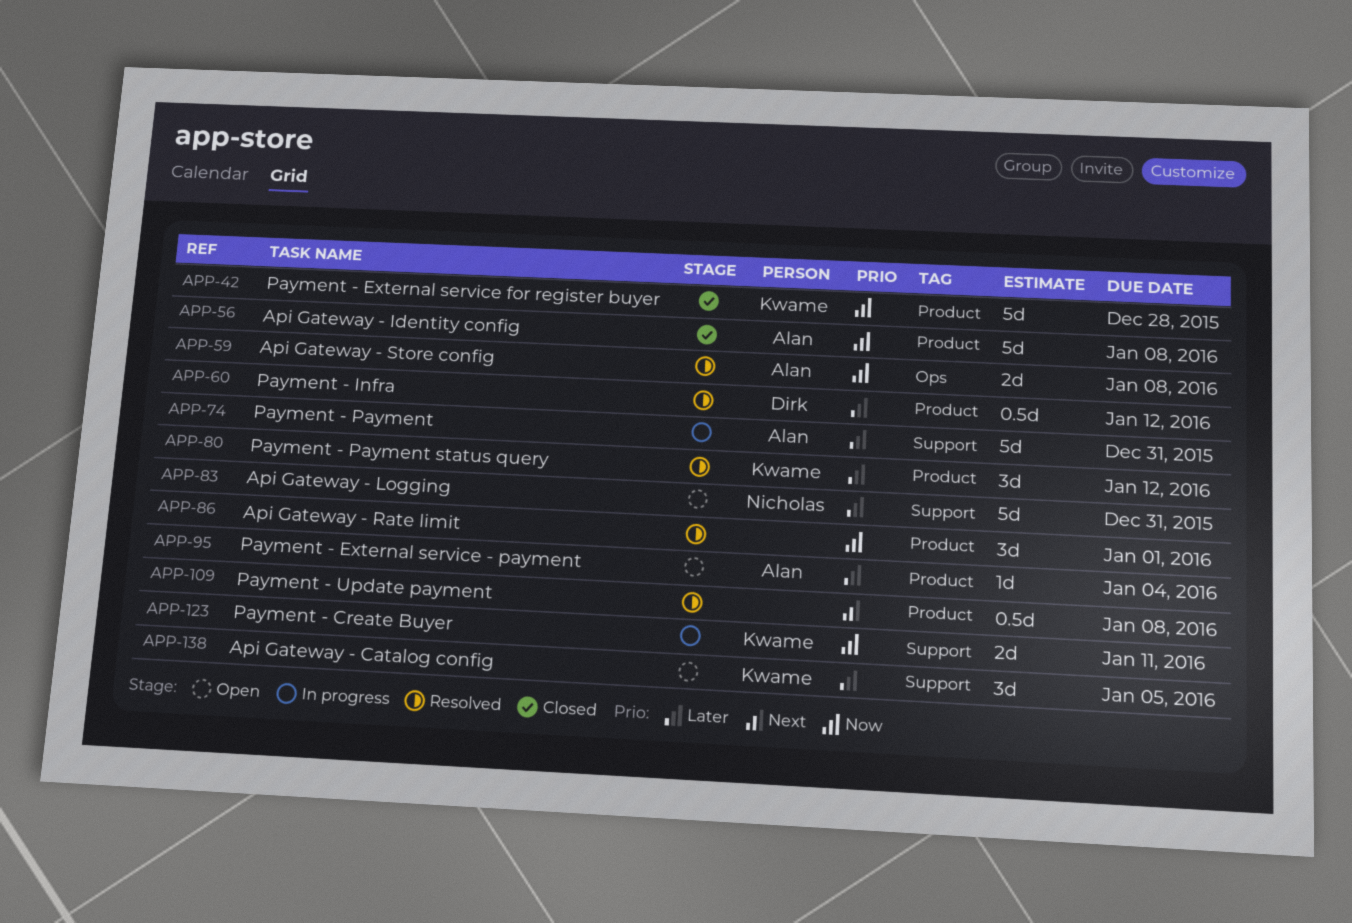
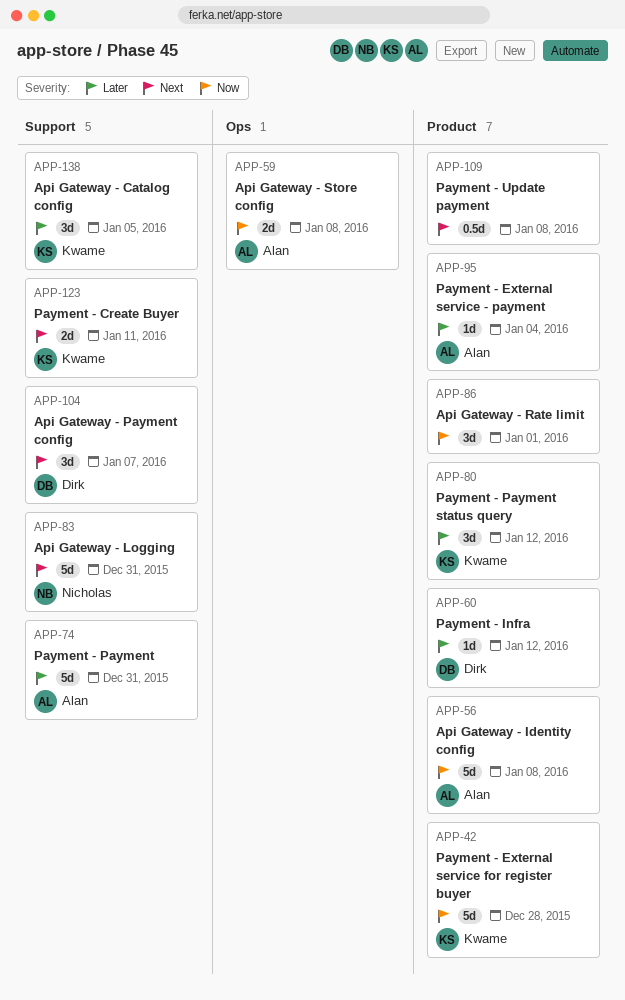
APP-60, estimate: 0.5d -> 1d
APP-83, priority: Later -> Next
APP-104: none -> present
APP-123, priority: Now -> Next

